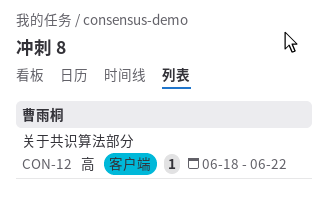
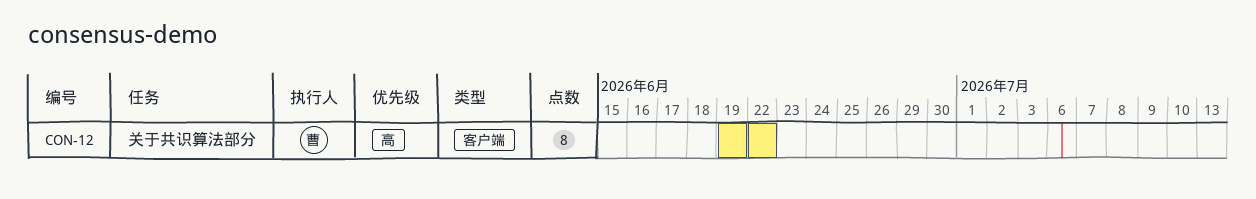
CON-12, estimate: 1 -> 8
CON-12, start: Jun 18 -> Jun 19

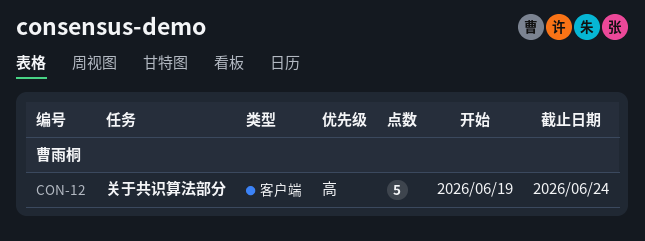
CON-12, estimate: 8 -> 5
CON-12, due: Jun 22 -> Jun 24

